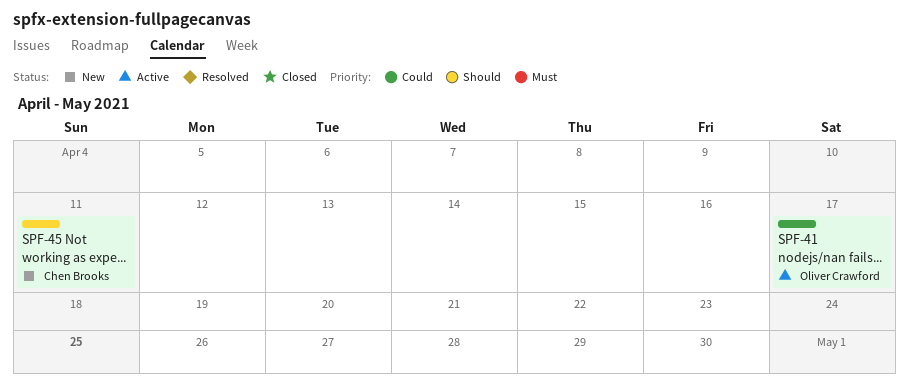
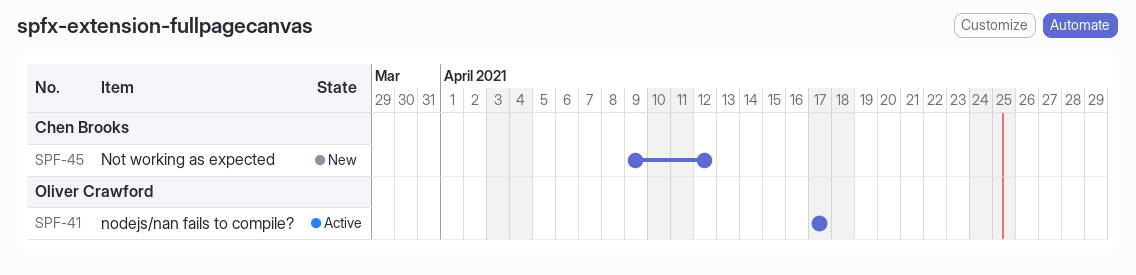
SPF-45, due: Apr 11 -> Apr 12

